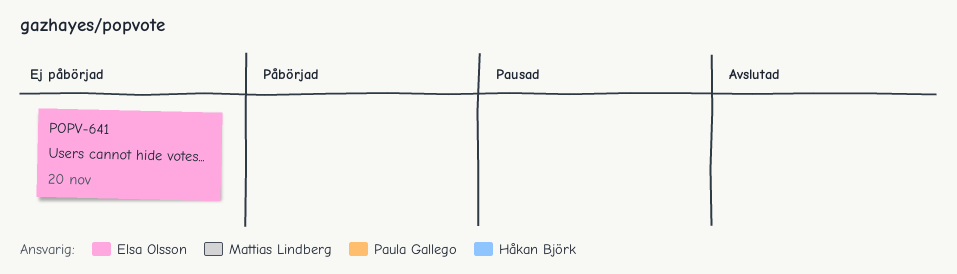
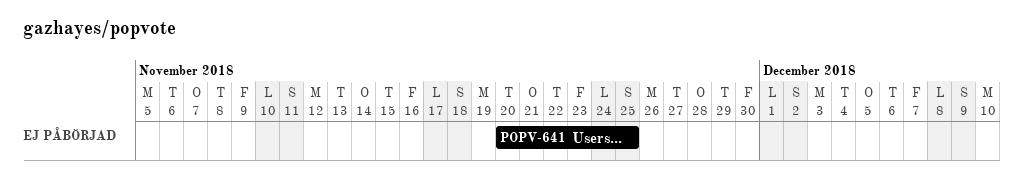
POPV-641, due: Nov 20 -> Nov 25

